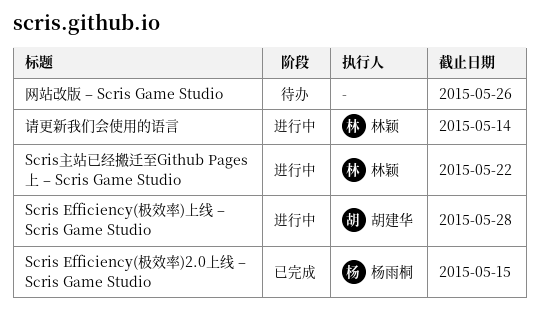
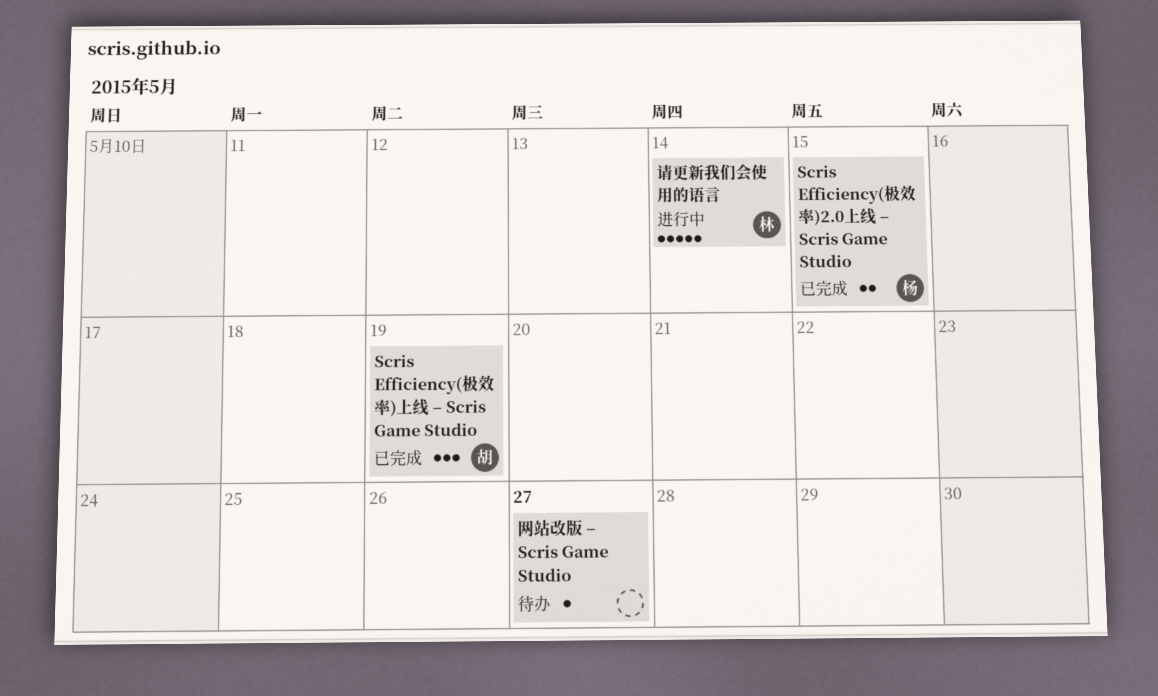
Scris Efficiency(极效率)上线 – Scris Game Studio, status: 进行中 -> 已完成
Scris Efficiency(极效率)上线 – Scris Game Studio, due: May 28 -> May 19
Scris主站已经搬迁至Github Pages上 – Scris Game Studio: present -> none
网站改版 – Scris Game Studio, due: May 26 -> May 27

